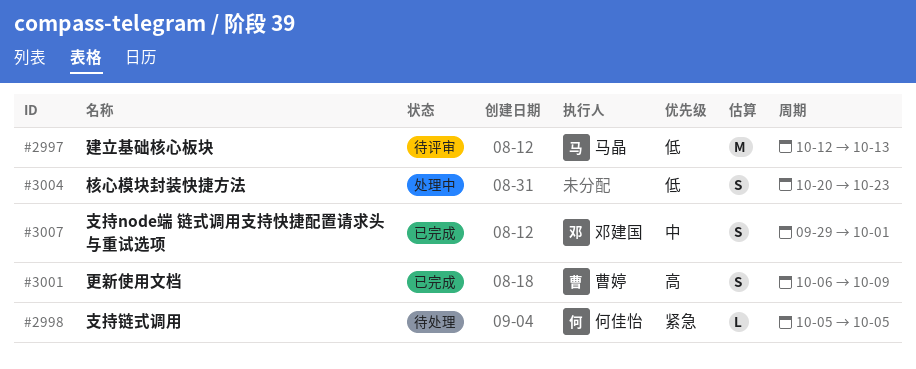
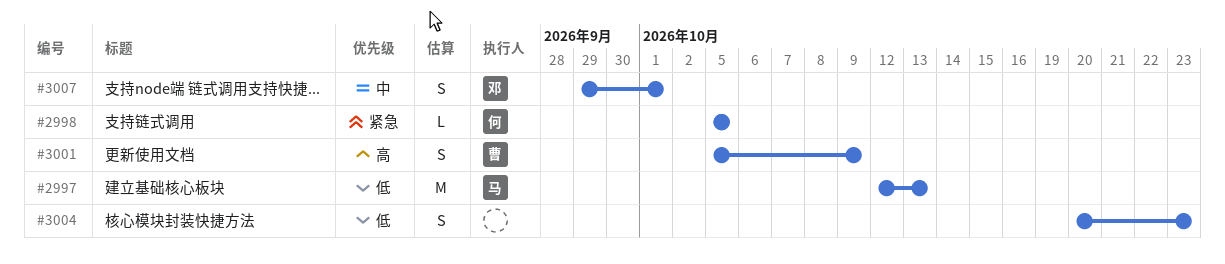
#3001, start: Oct 6 -> Oct 5

